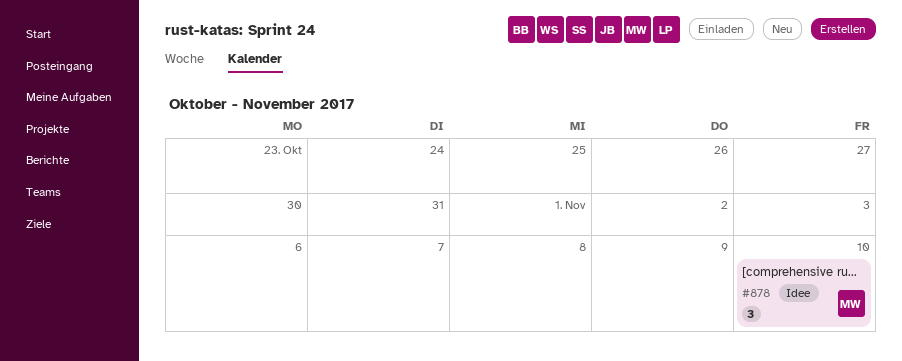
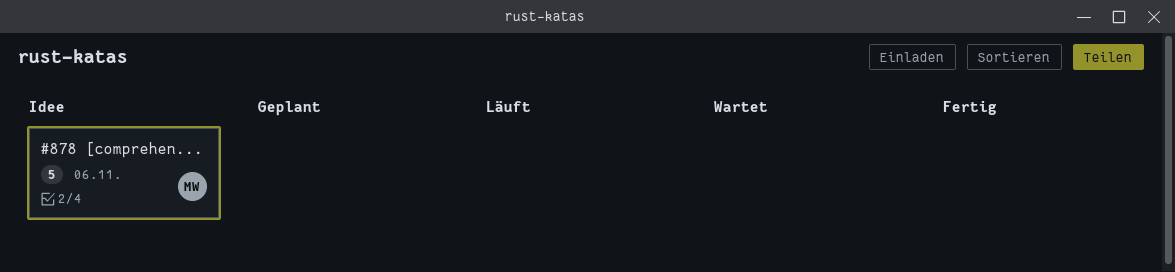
#878, estimate: 3 -> 5
#878, due: Nov 10 -> Nov 6

